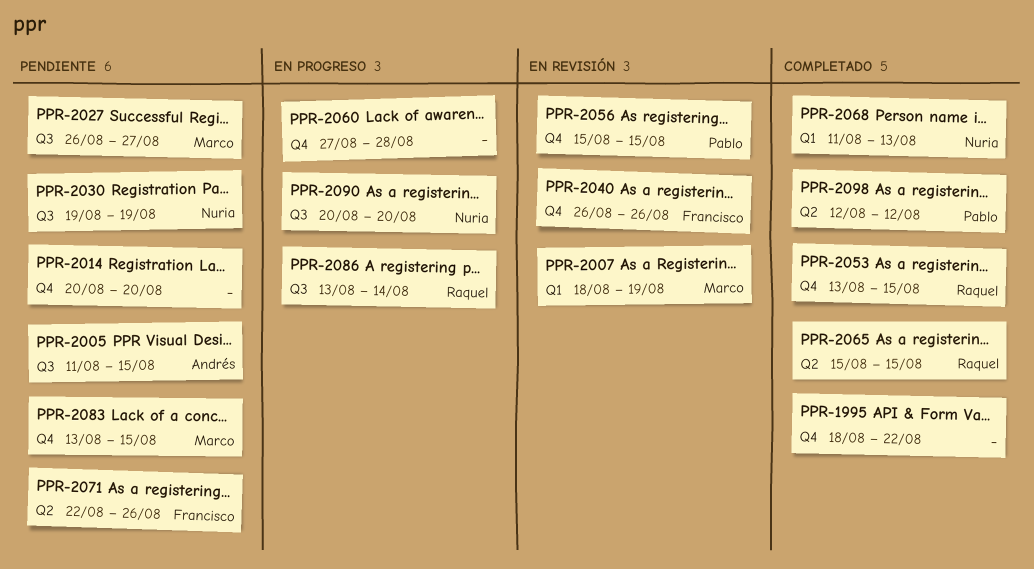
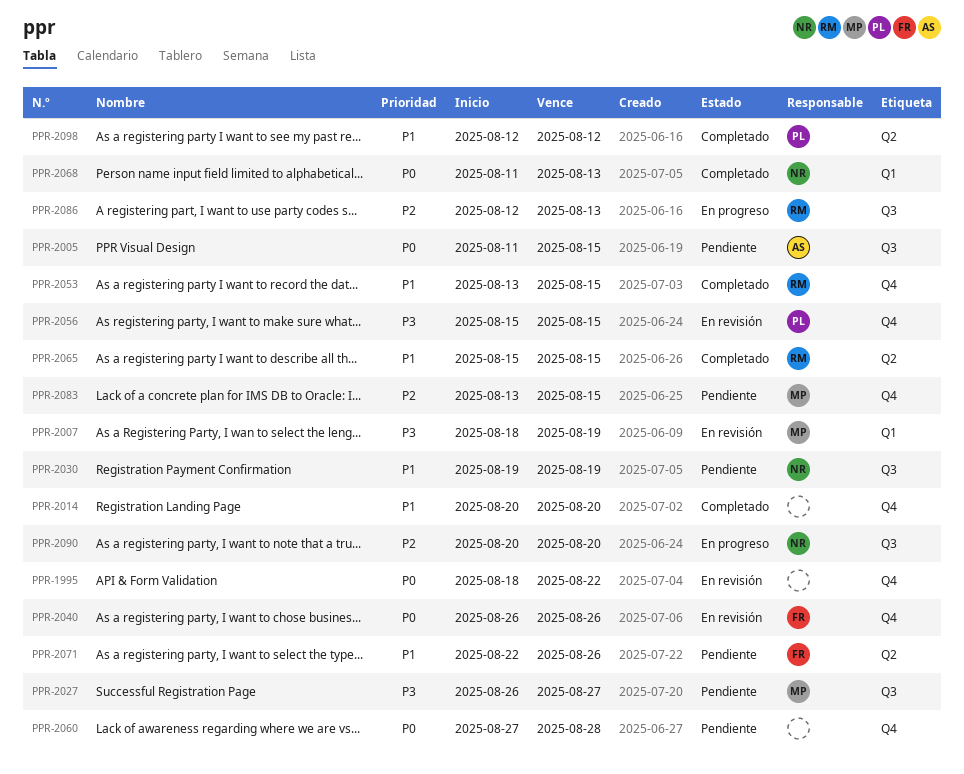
PPR-1995, status: Completado -> En revisión
PPR-2014, status: Pendiente -> Completado
PPR-2060, status: En progreso -> Pendiente
PPR-2086, start: Aug 13 -> Aug 12
PPR-2086, due: Aug 14 -> Aug 13

